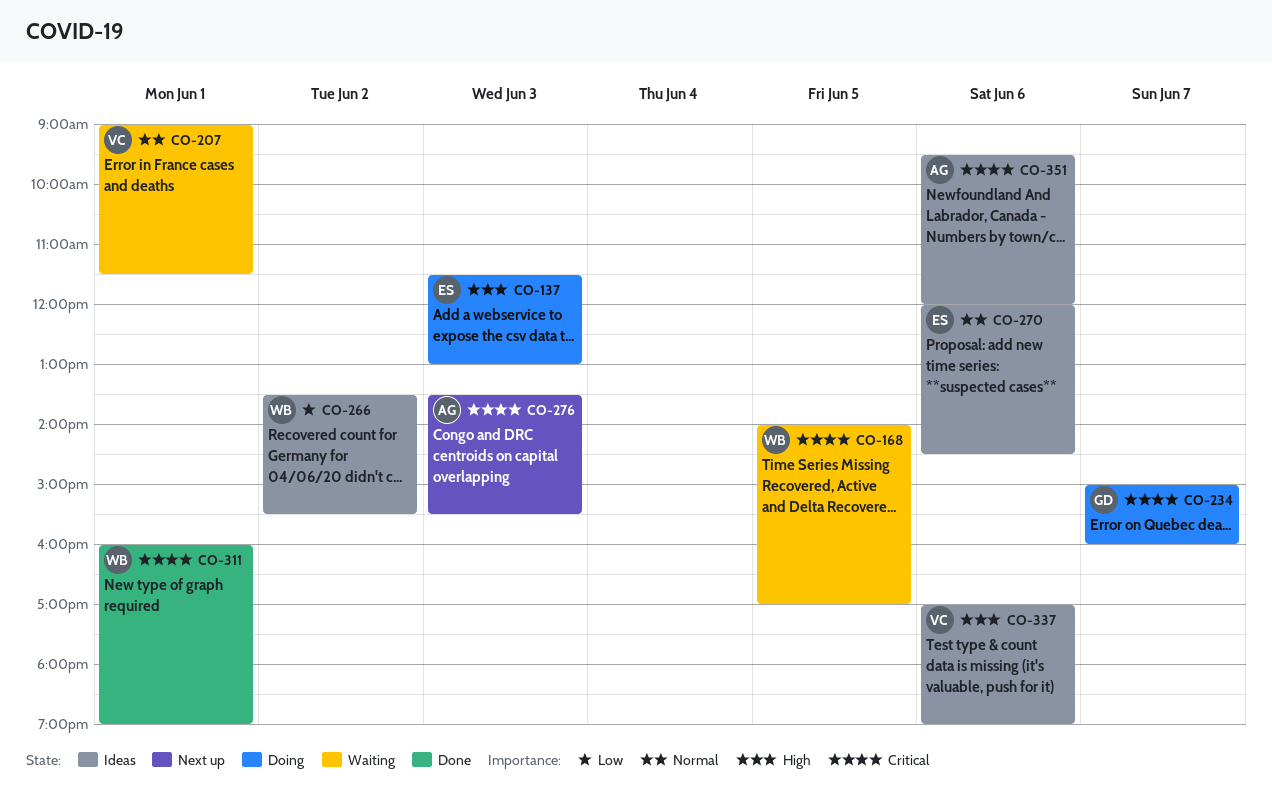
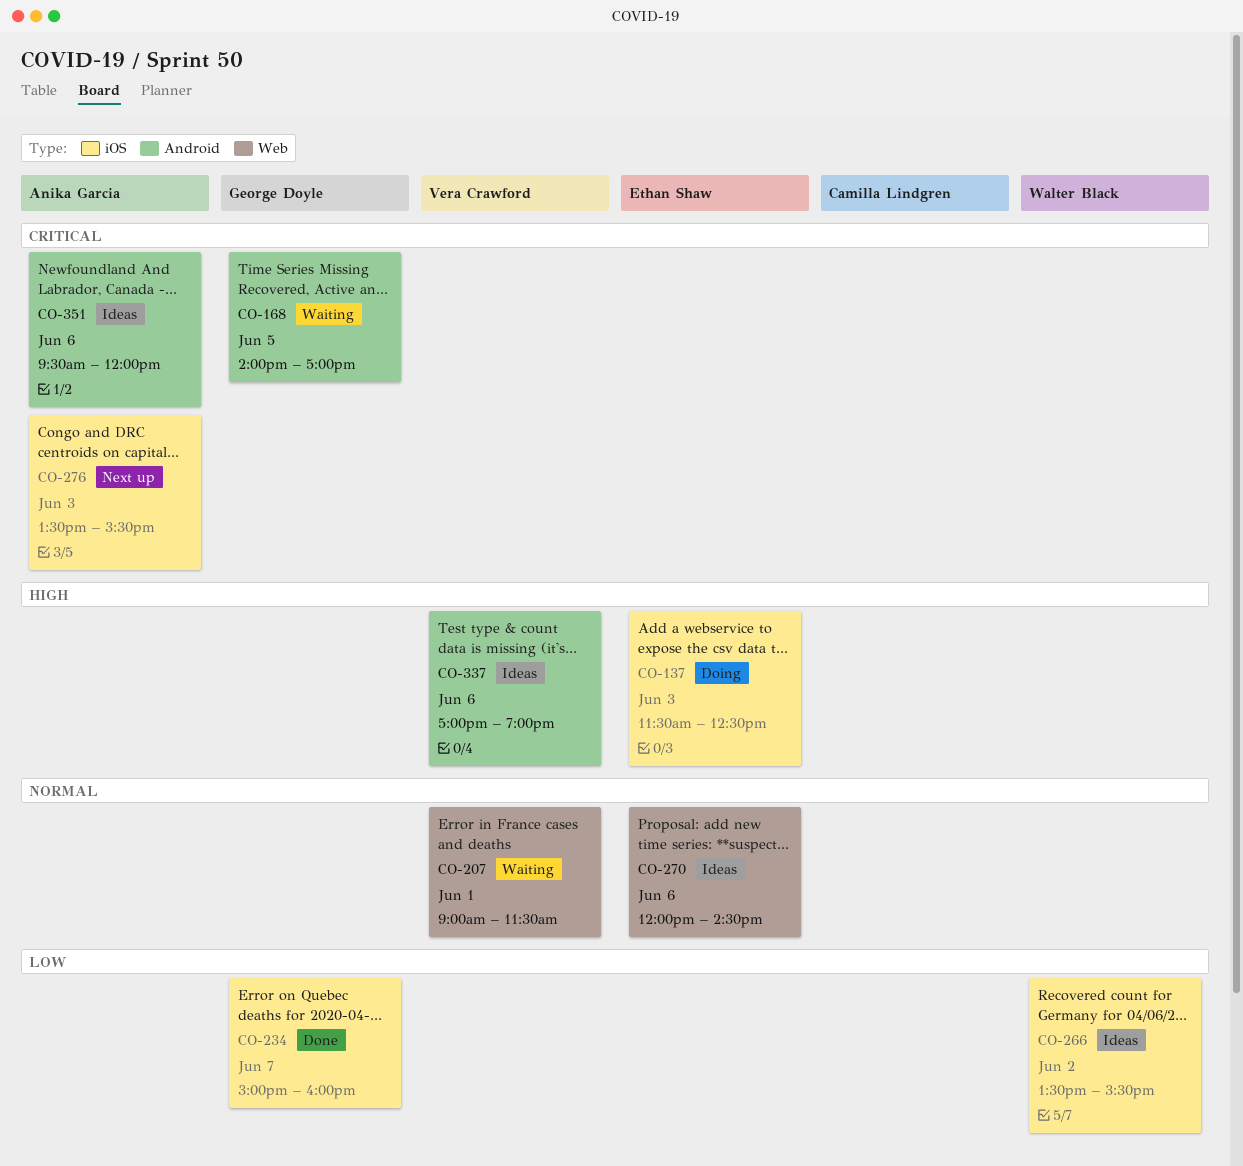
CO-137, ends: 13:00 -> 12:30
CO-168, owner: Walter Black -> George Doyle
CO-234, status: Doing -> Done
CO-234, priority: Critical -> Low
CO-311: present -> none

